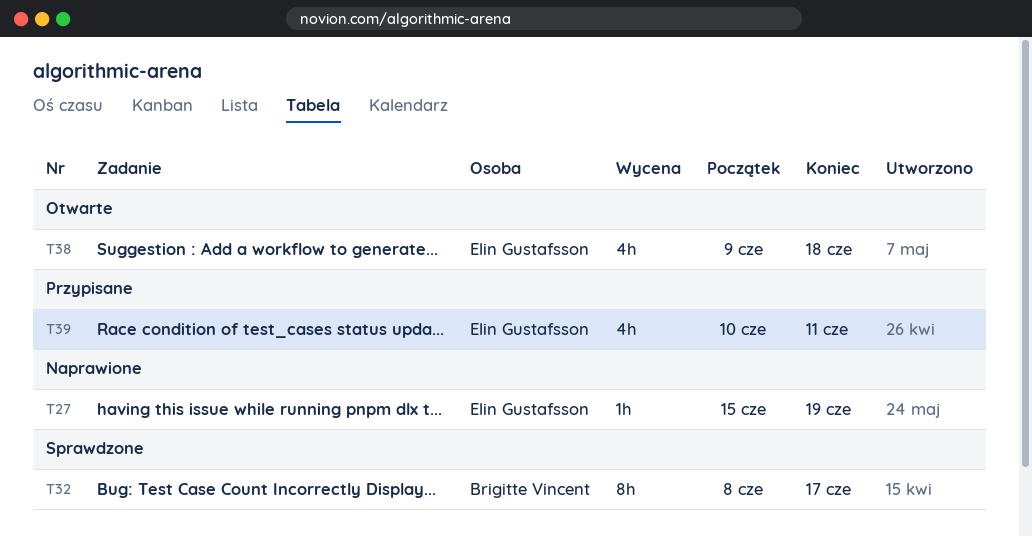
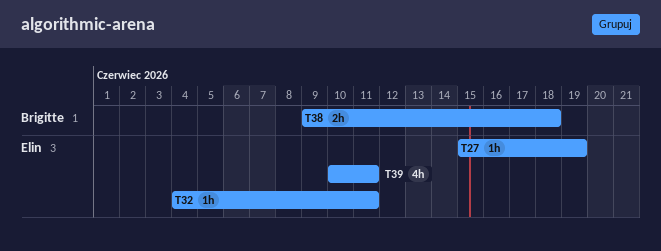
T32, owner: Brigitte Vincent -> Elin Gustafsson
T32, estimate: 8h -> 1h
T32, start: Jun 8 -> Jun 4
T32, due: Jun 17 -> Jun 11
T38, owner: Elin Gustafsson -> Brigitte Vincent
T38, estimate: 4h -> 2h

